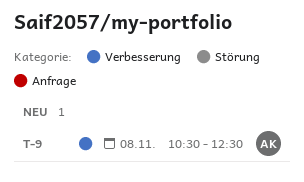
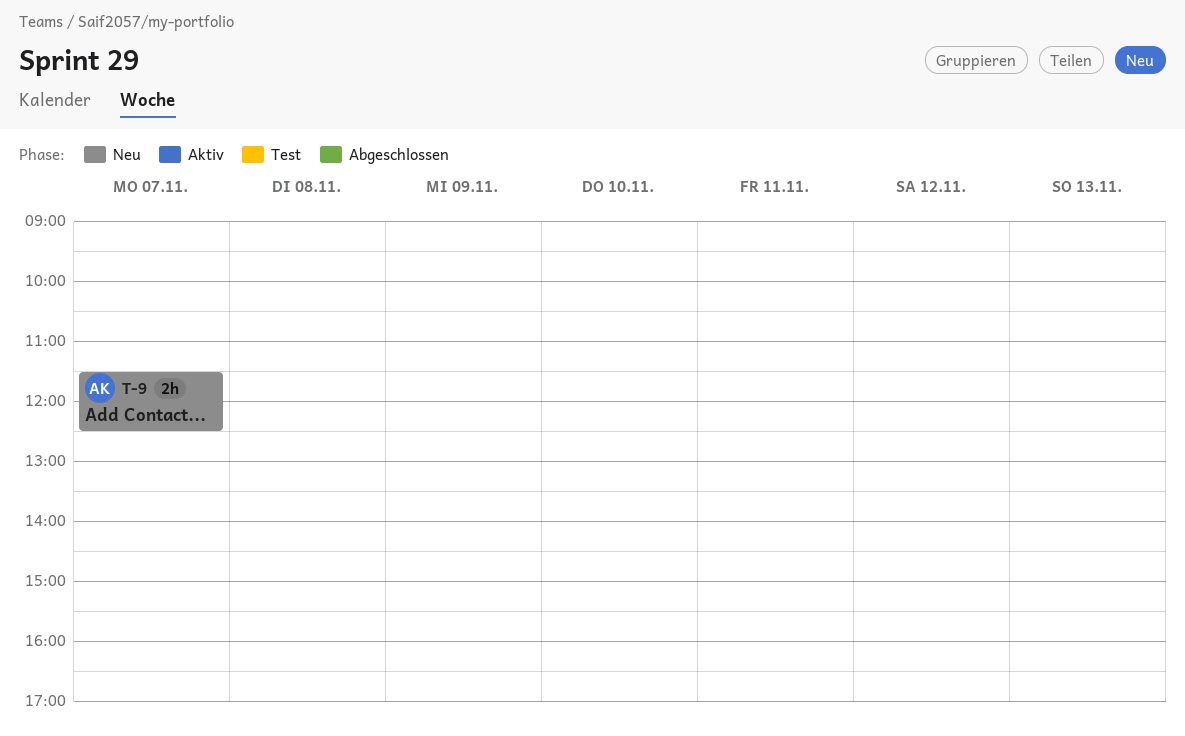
T-9, day: Nov 8 -> Nov 7
T-9, begins: 10:30 -> 11:30

